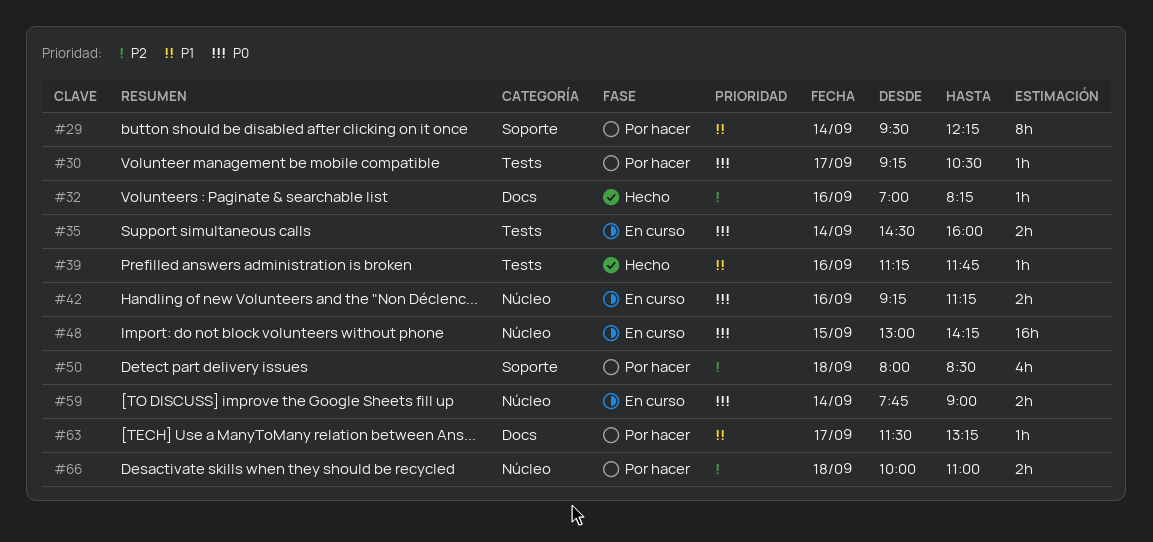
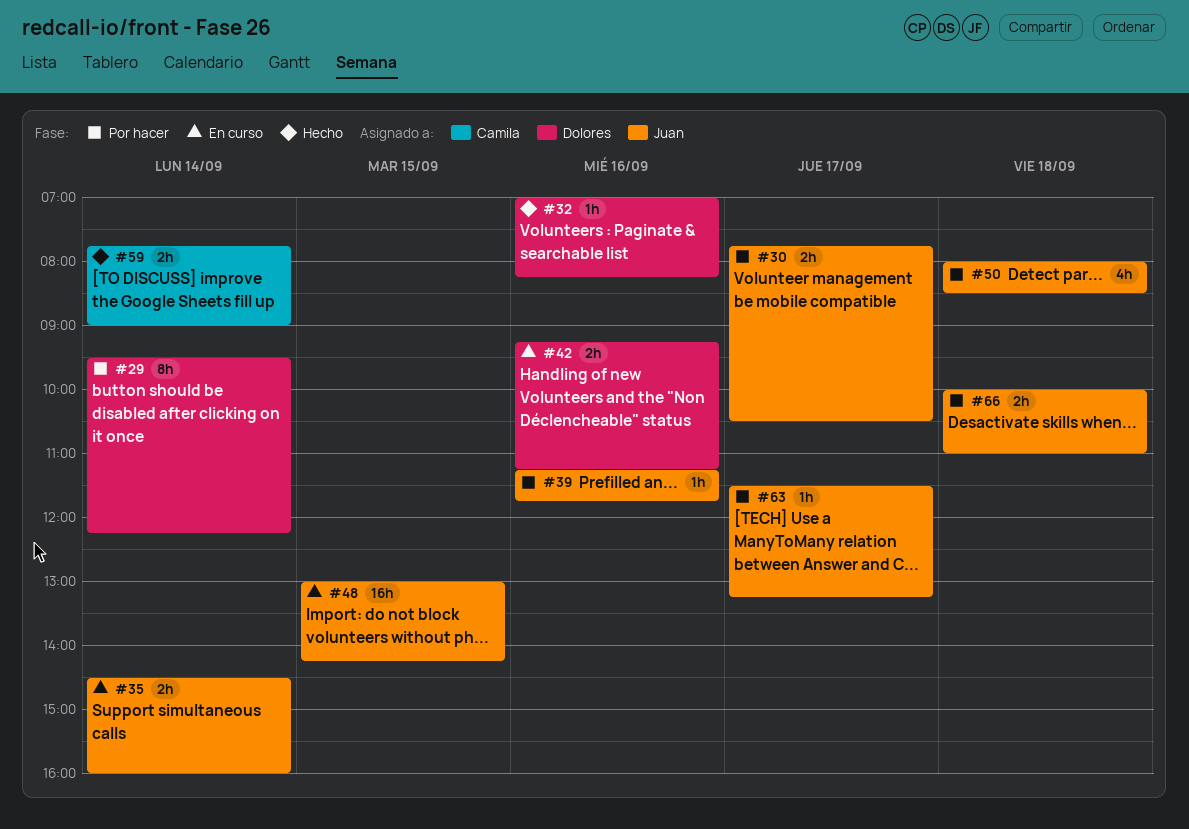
#30, estimate: 1h -> 2h
#30, begins: 09:15 -> 07:45
#39, status: Hecho -> Por hacer
#59, status: En curso -> Hecho

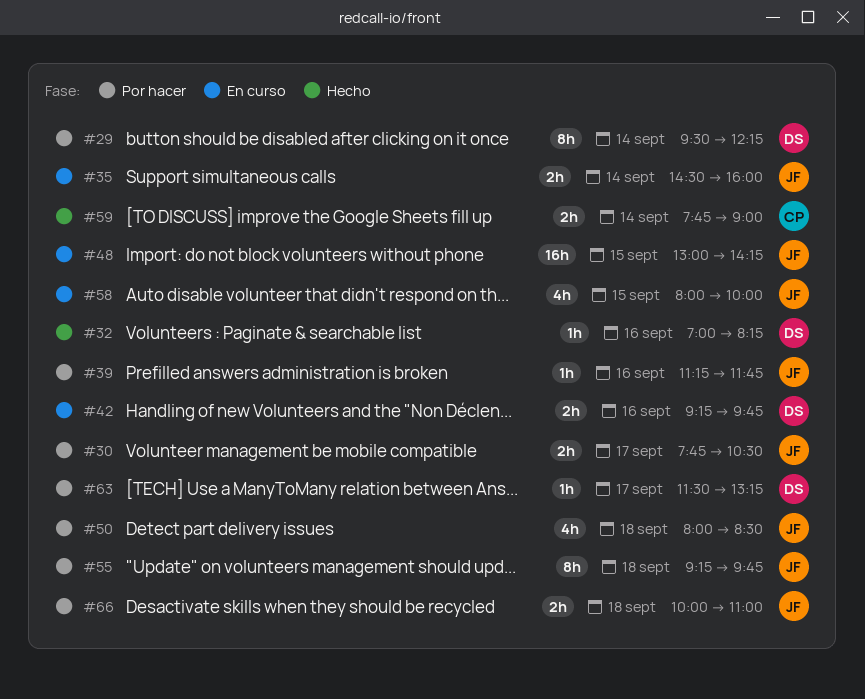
#42, ends: 11:15 -> 09:45
#55: none -> present
#58: none -> present
#63, owner: Juan -> Dolores

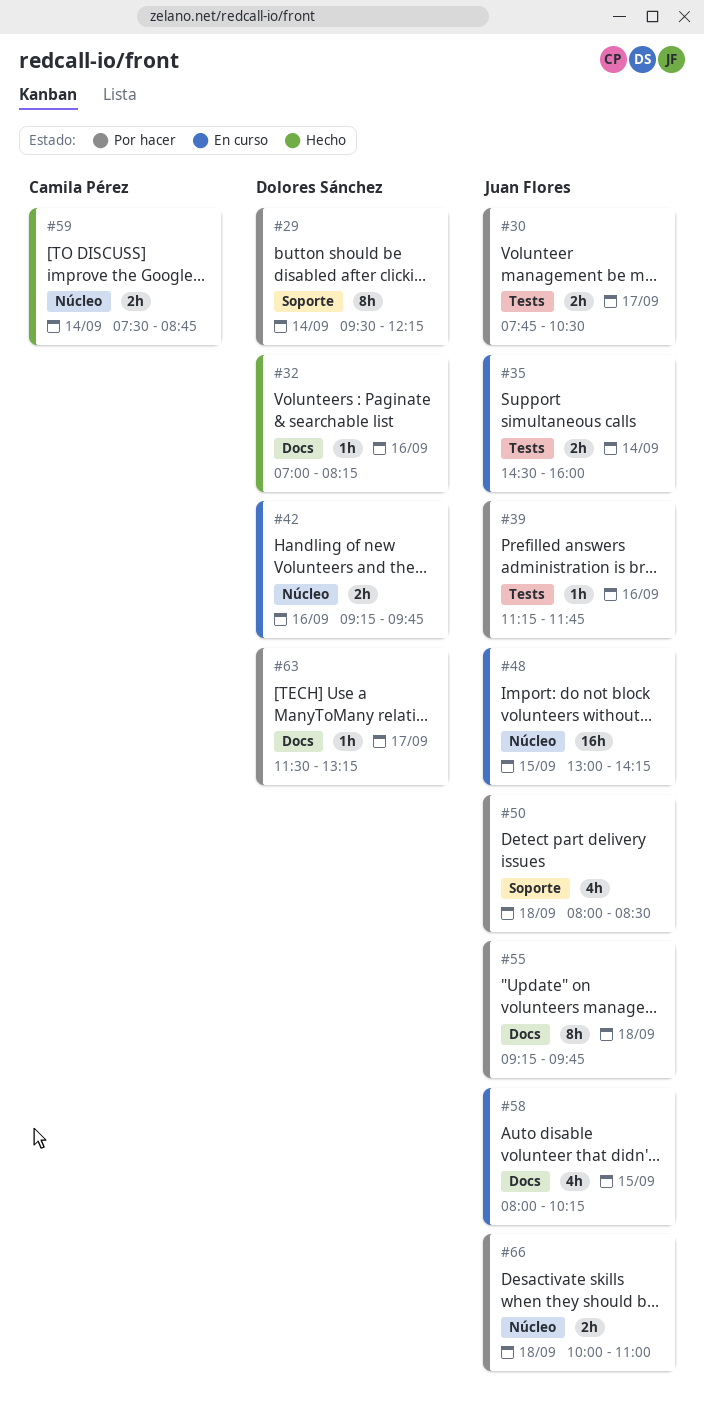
#58, ends: 10:00 -> 10:15
#59, begins: 07:45 -> 07:30
#59, ends: 09:00 -> 08:45

